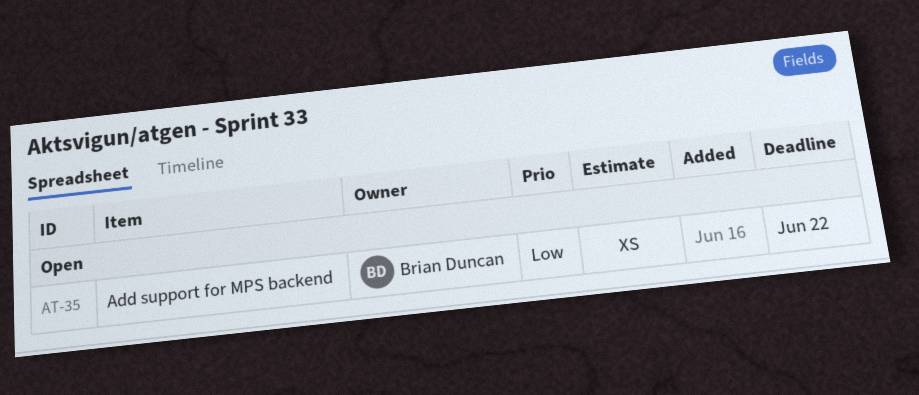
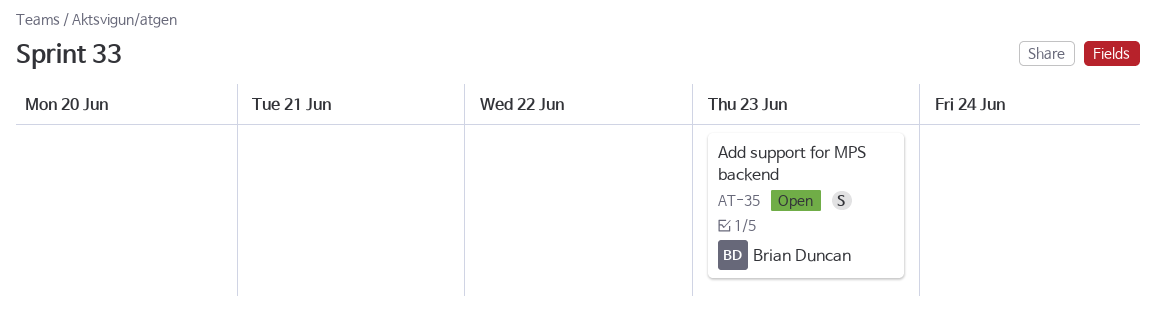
AT-35, estimate: XS -> S
AT-35, due: Jun 22 -> Jun 23

